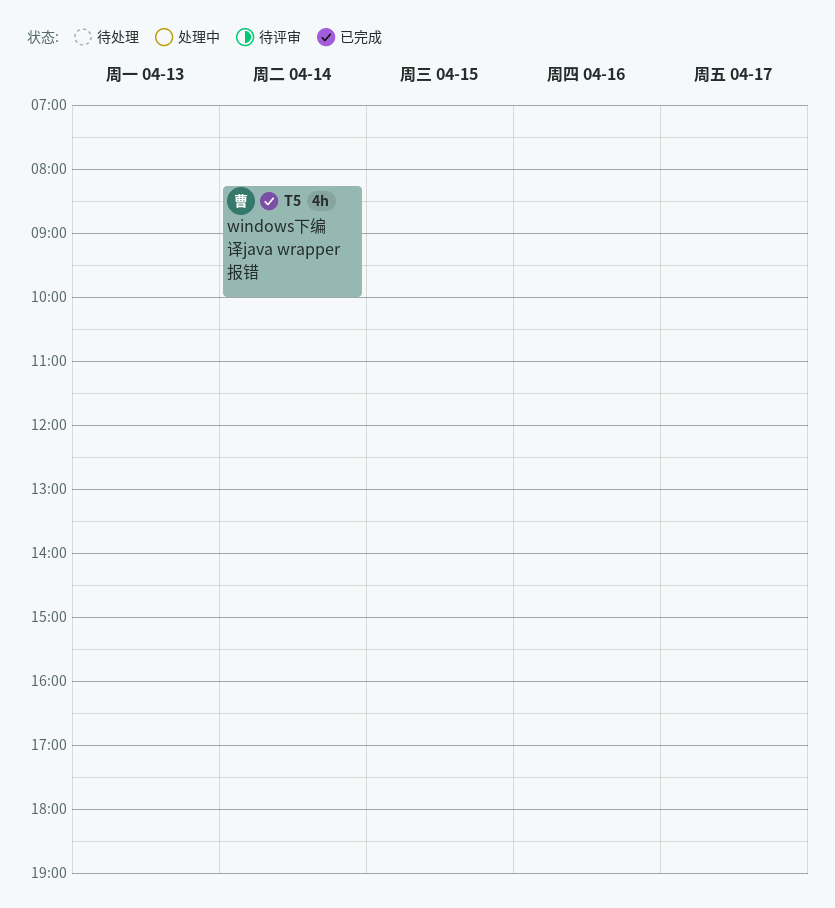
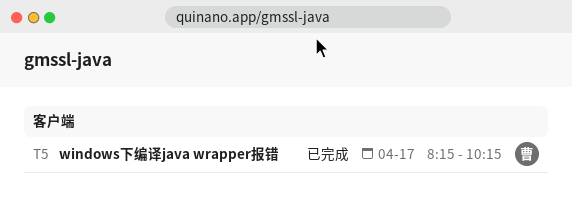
T5, day: Apr 14 -> Apr 17
T5, ends: 10:00 -> 10:15

